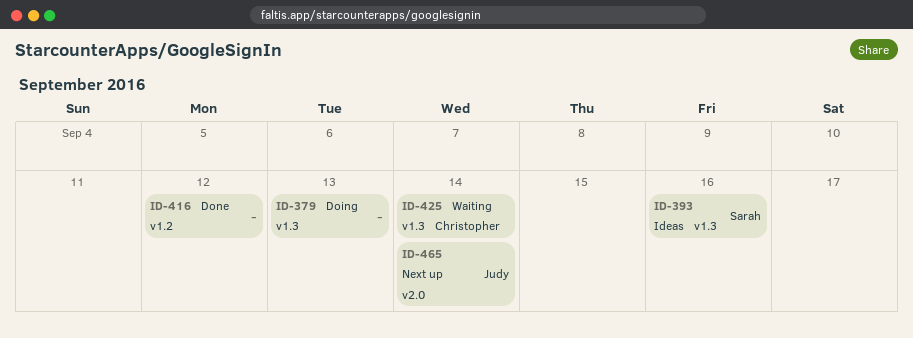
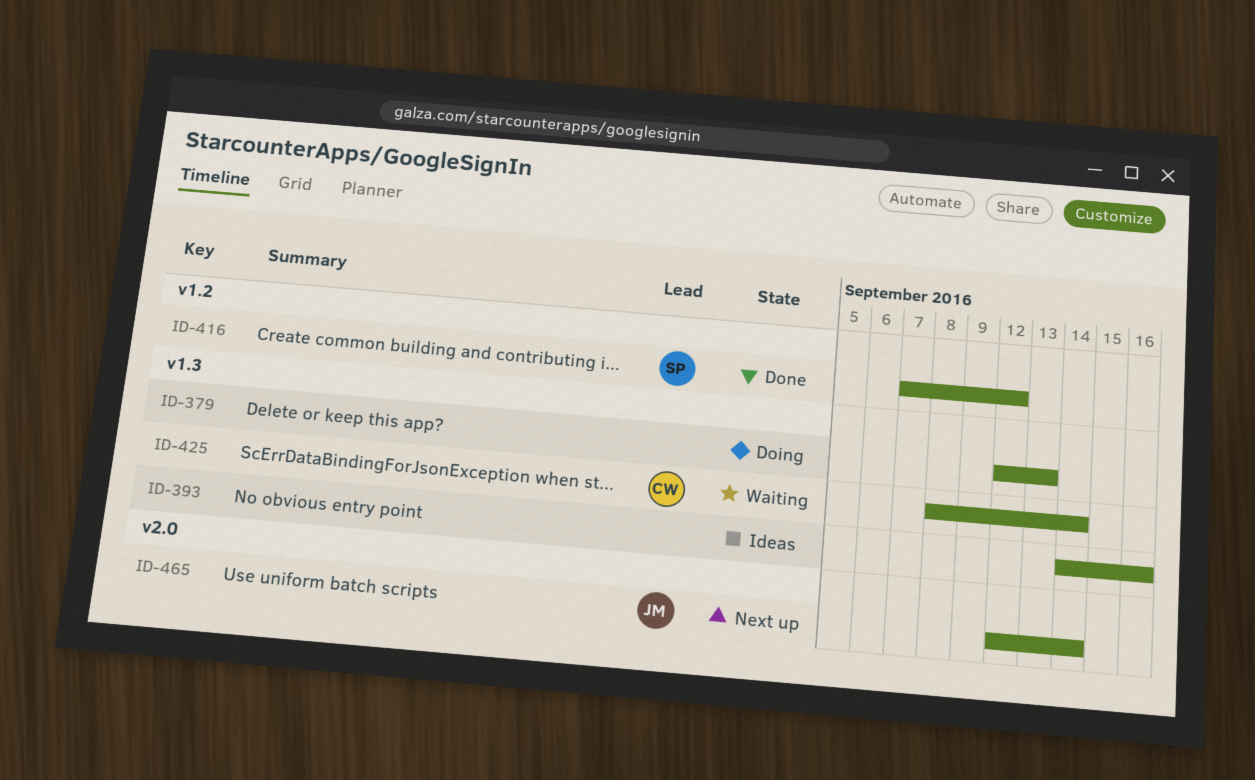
ID-393, owner: Sarah -> none
ID-416, owner: none -> Sarah

